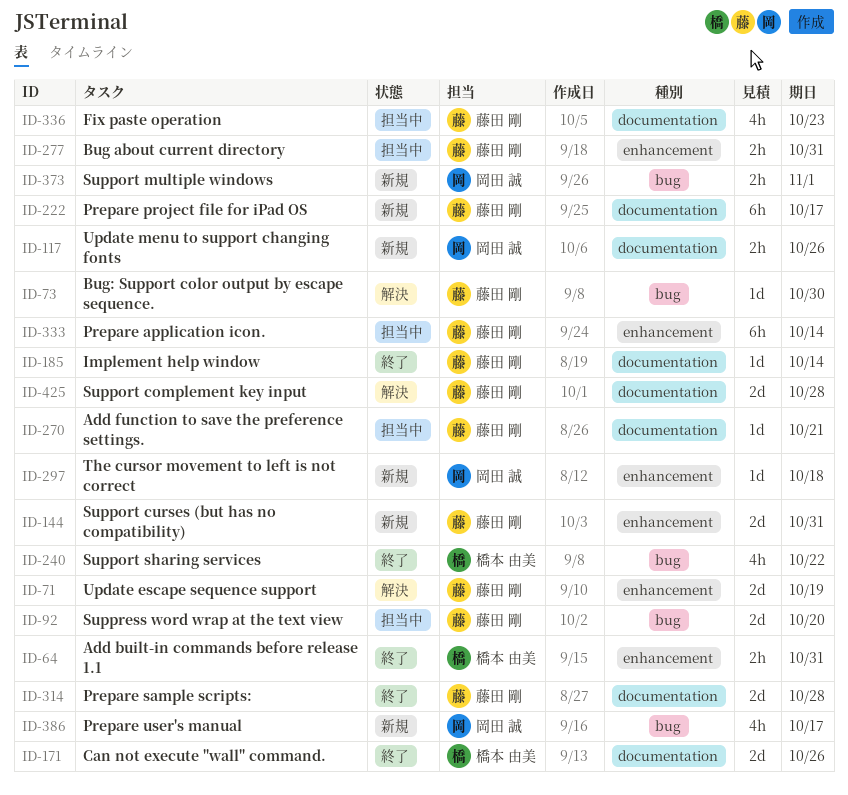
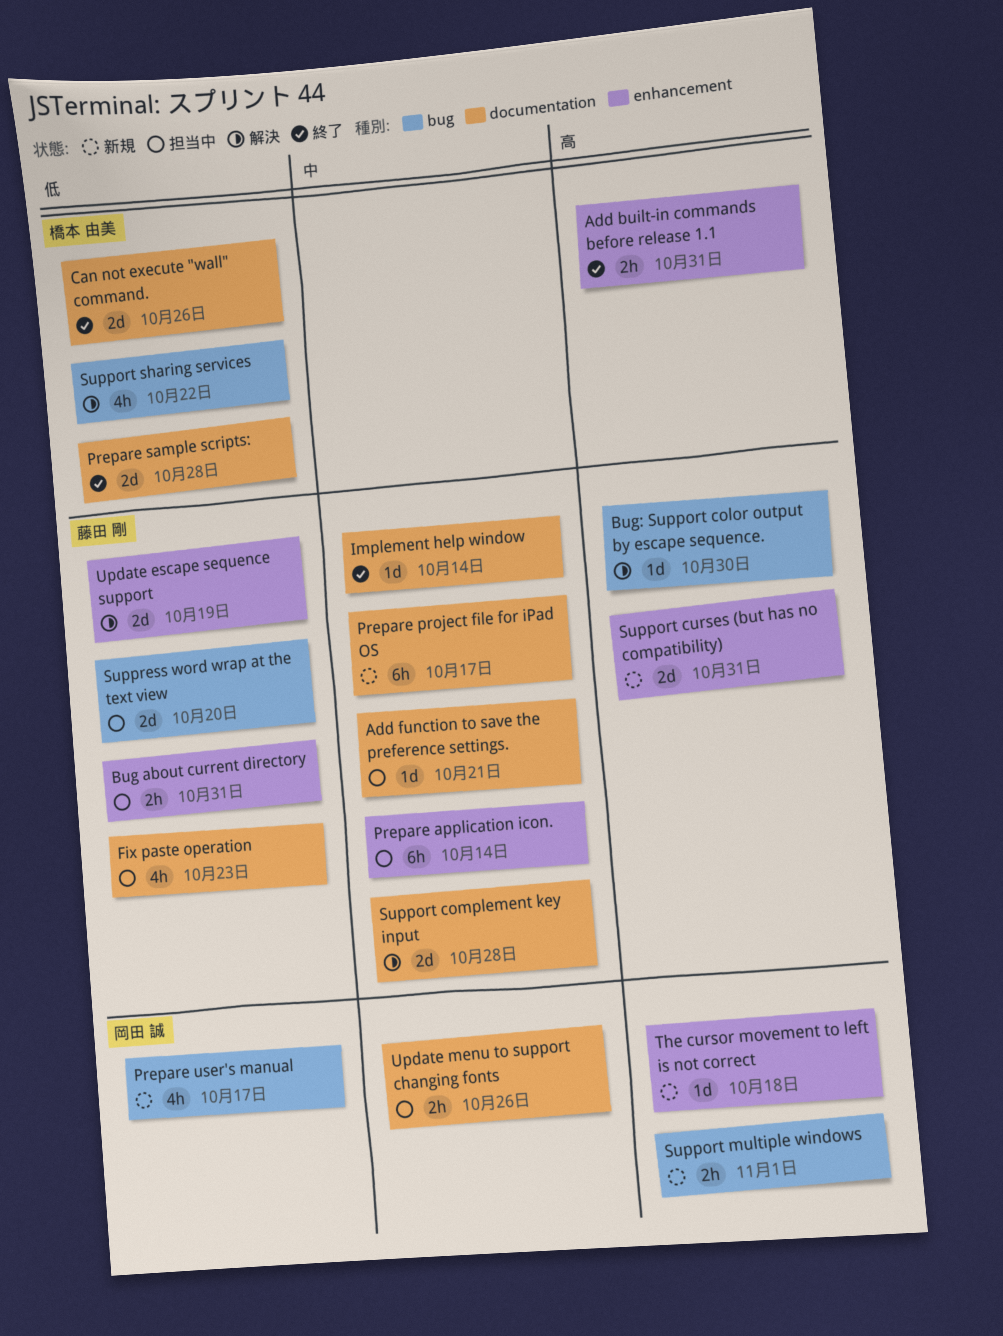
Prepare sample scripts:, owner: 藤田 剛 -> 橋本 由美
Support sharing services, status: 終了 -> 解決
Update menu to support changing fonts, status: 新規 -> 担当中

